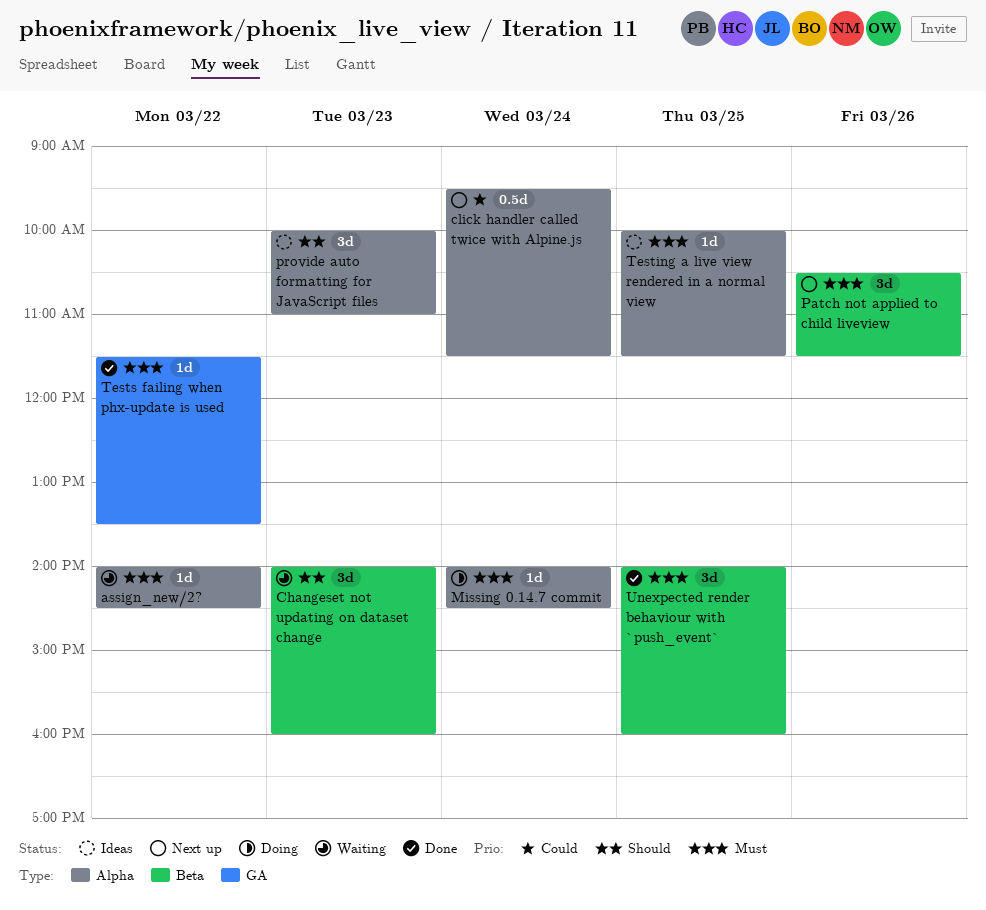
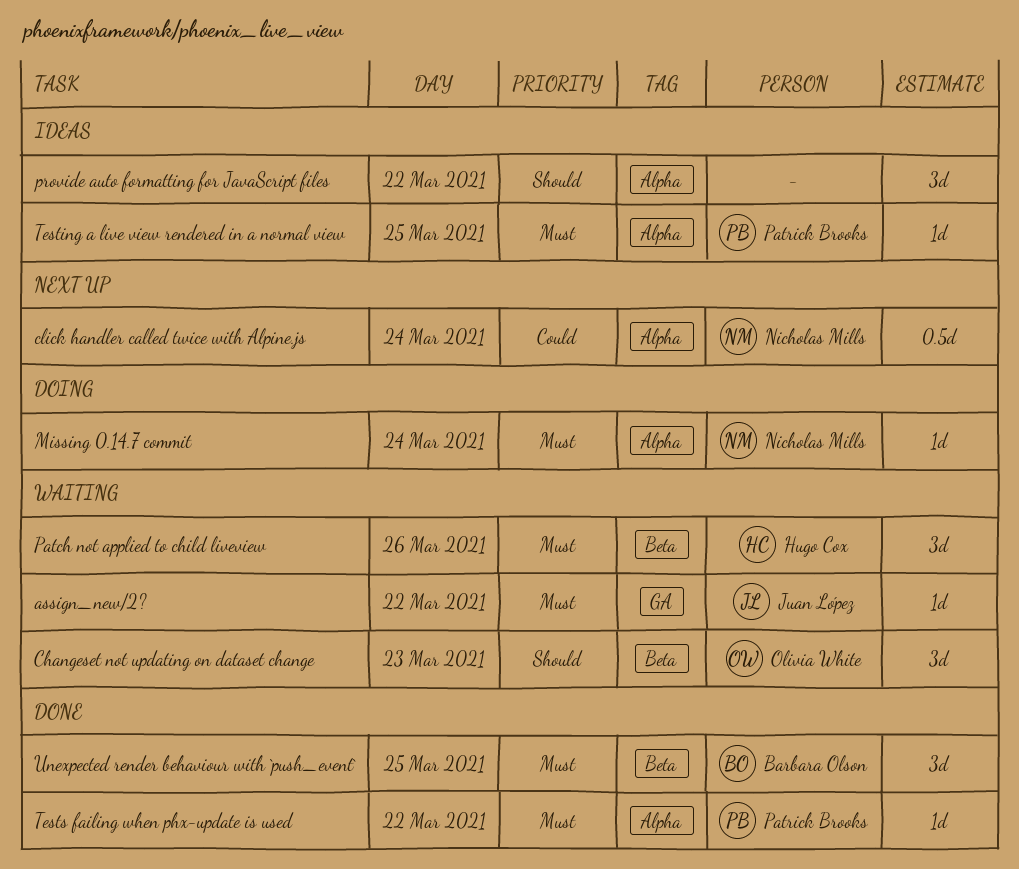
assign_new/2?, label: Alpha -> GA
Patch not applied to child liveview, status: Next up -> Waiting
provide auto formatting for JavaScript files, day: Mar 23 -> Mar 22
Tests failing when phx-update is used, label: GA -> Alpha

